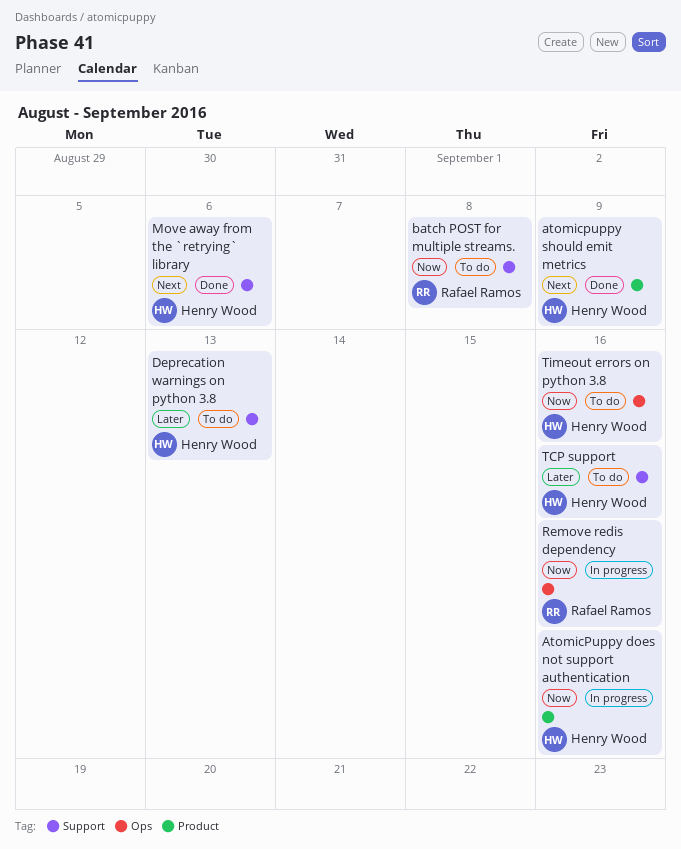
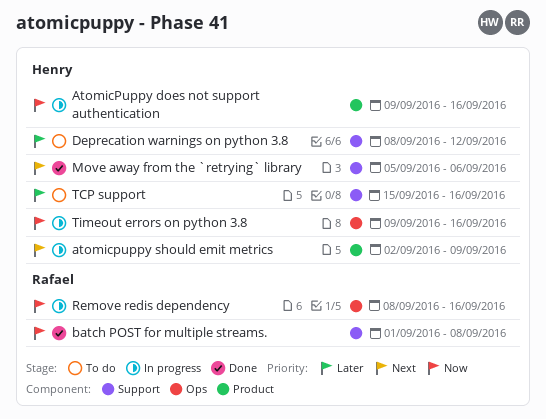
atomicpuppy should emit metrics, status: Done -> In progress
batch POST for multiple streams., status: To do -> Done
Deprecation warnings on python 3.8, due: Sep 13 -> Sep 12
Timeout errors on python 3.8, status: To do -> In progress

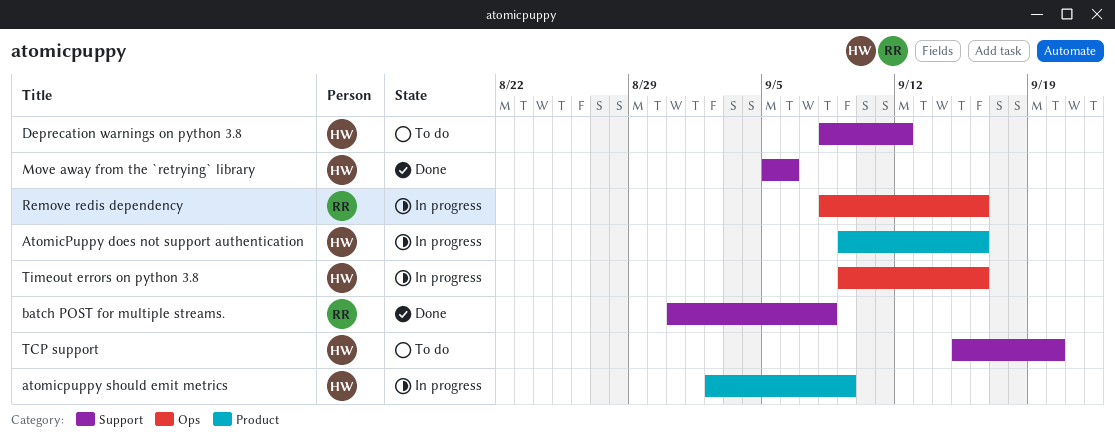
batch POST for multiple streams., start: Sep 1 -> Aug 31
TCP support, due: Sep 16 -> Sep 20

